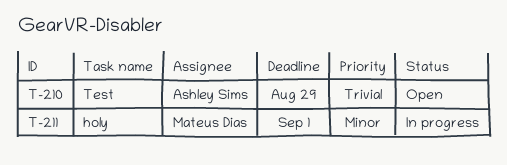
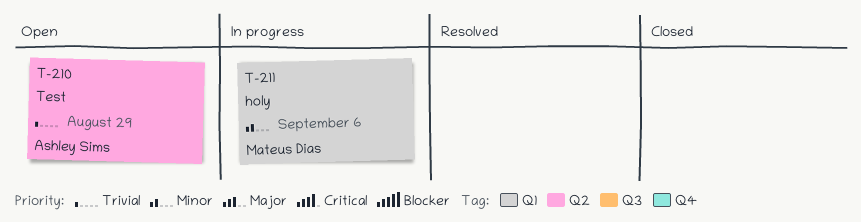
T-211, due: Sep 1 -> Sep 6

